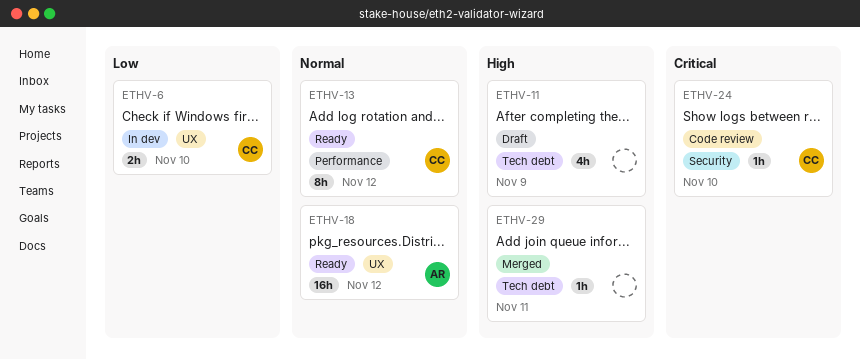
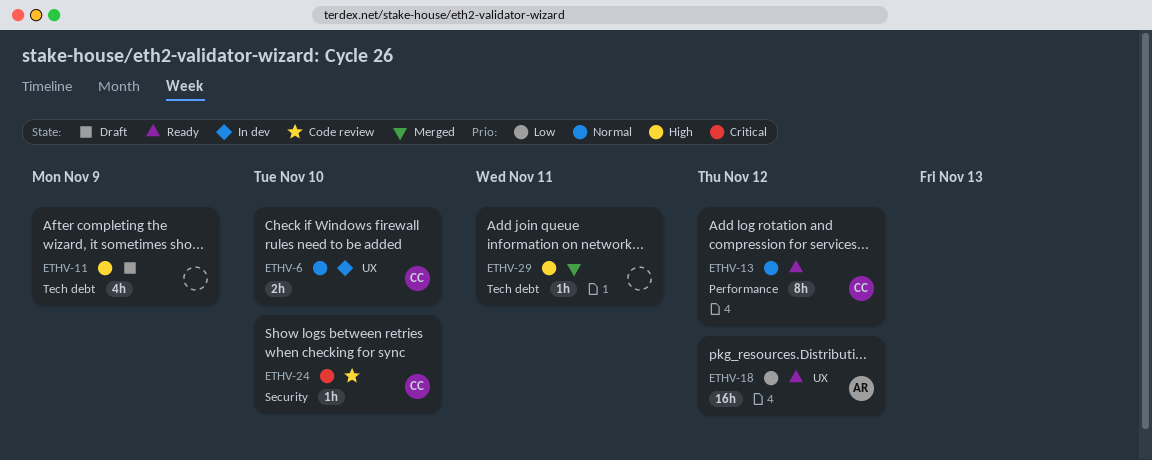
ETHV-6, priority: Low -> Normal
ETHV-18, priority: Normal -> Low

